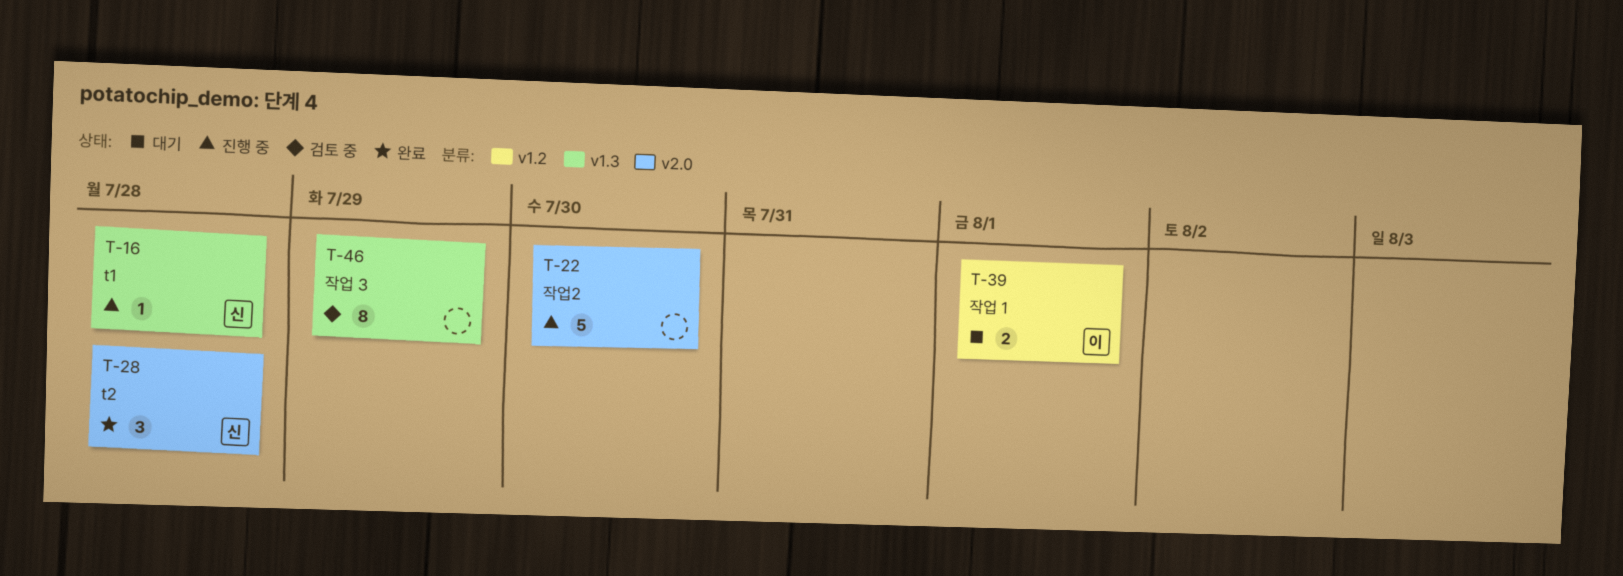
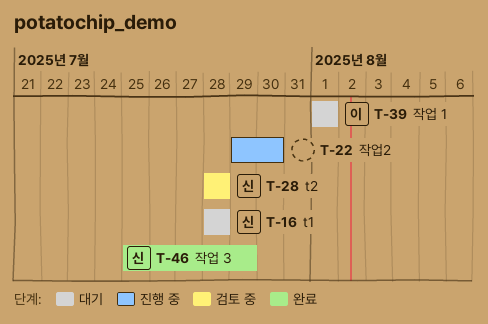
T-16, status: 진행 중 -> 대기
T-28, status: 완료 -> 검토 중
T-46, status: 검토 중 -> 완료
T-46, owner: none -> 신

